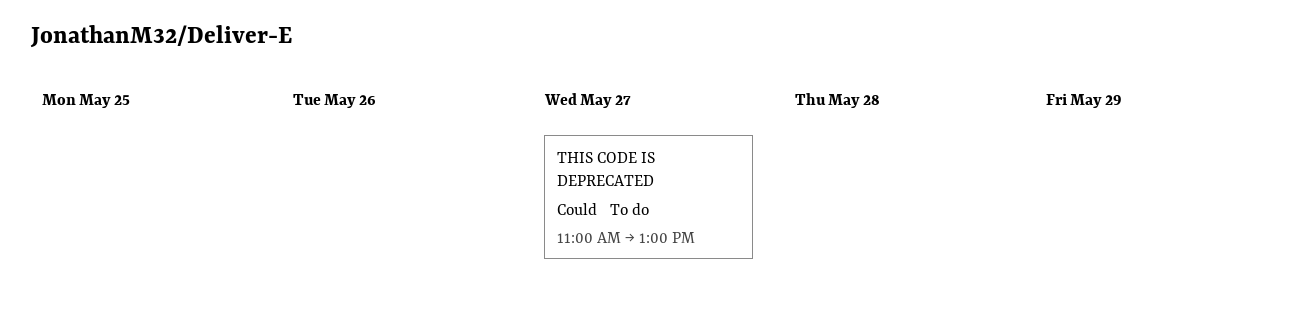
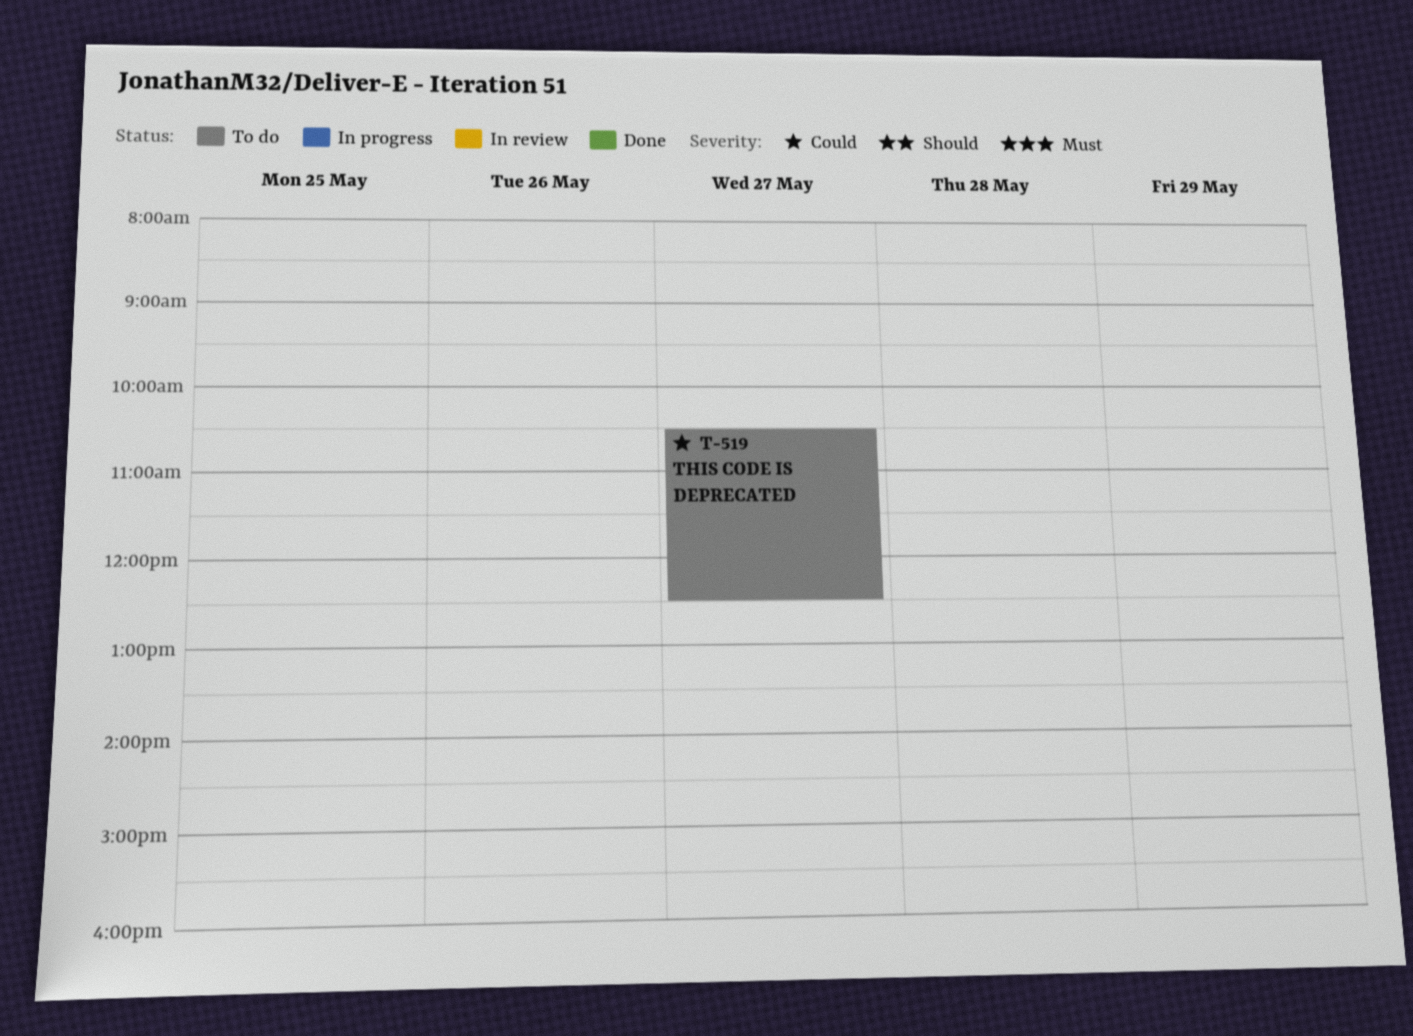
THIS CODE IS DEPRECATED, begins: 11:00 -> 10:30
THIS CODE IS DEPRECATED, ends: 13:00 -> 12:30

